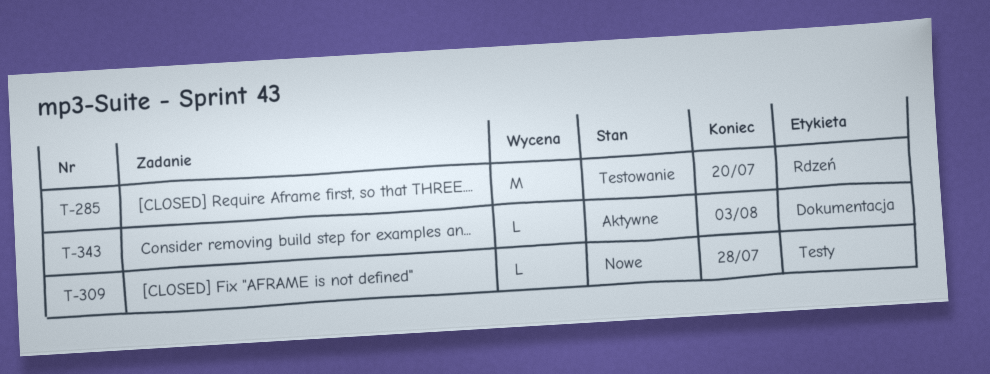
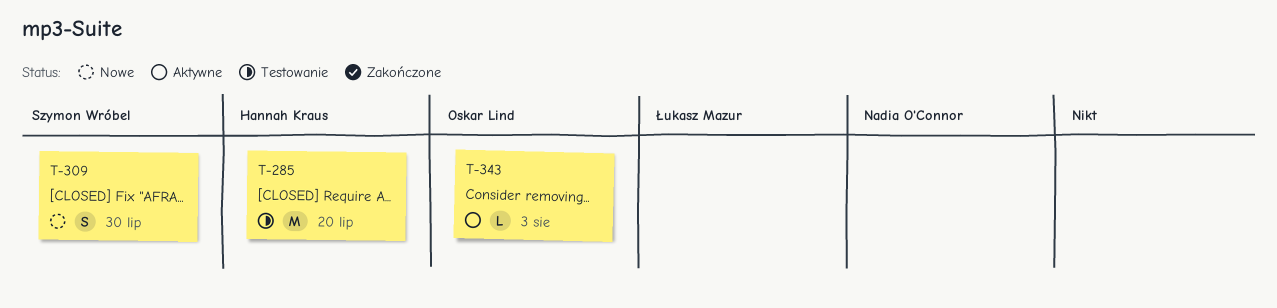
T-309, estimate: L -> S
T-309, due: Jul 28 -> Jul 30

